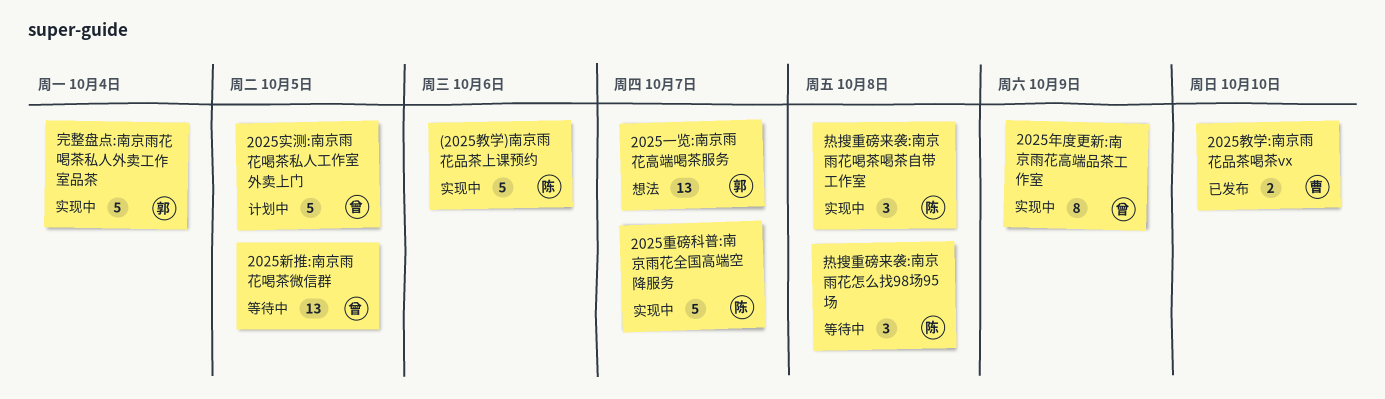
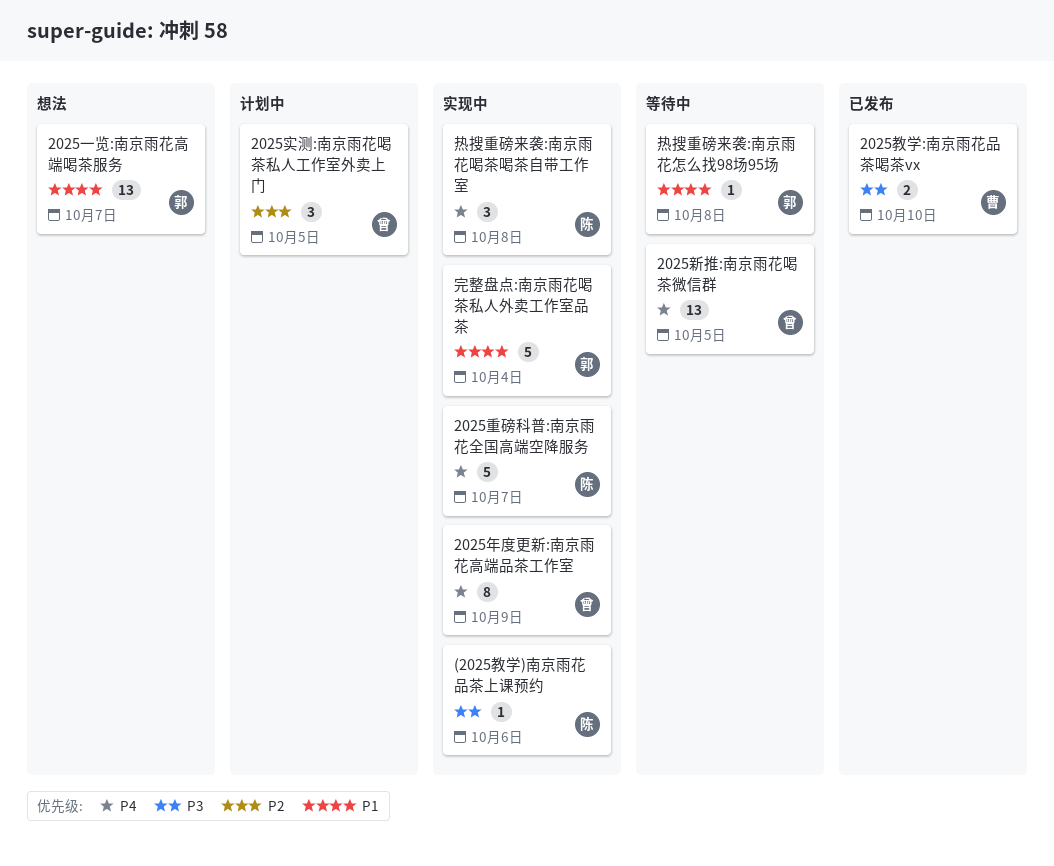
(2025教学)南京雨花品茶上课预约, estimate: 5 -> 1
2025实测:南京雨花喝茶私人工作室外卖上门, estimate: 5 -> 3
热搜重磅来袭:南京雨花怎么找98场95场, owner: 陈 -> 郭
热搜重磅来袭:南京雨花怎么找98场95场, estimate: 3 -> 1

